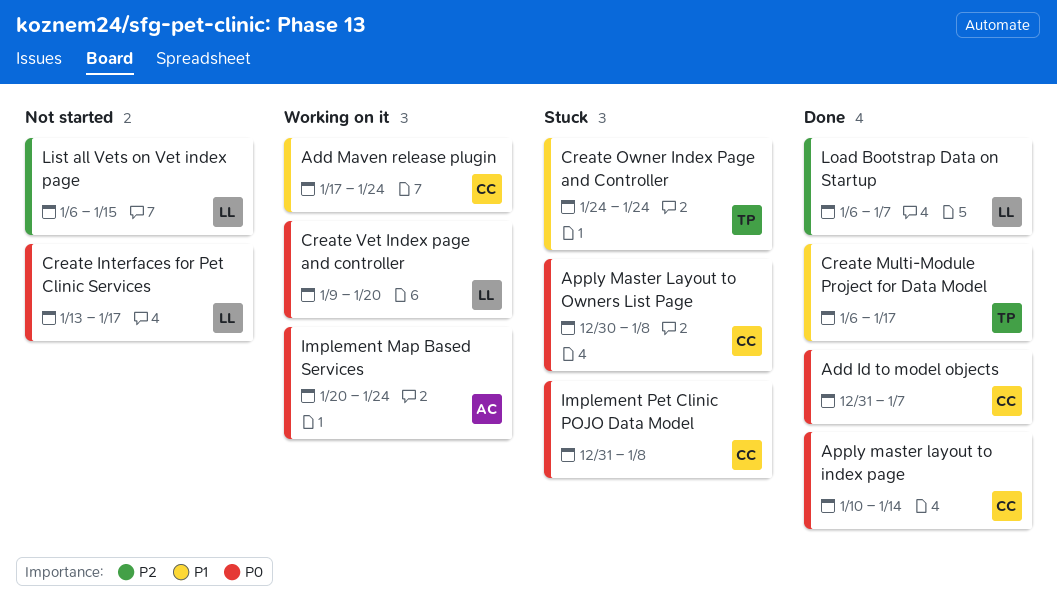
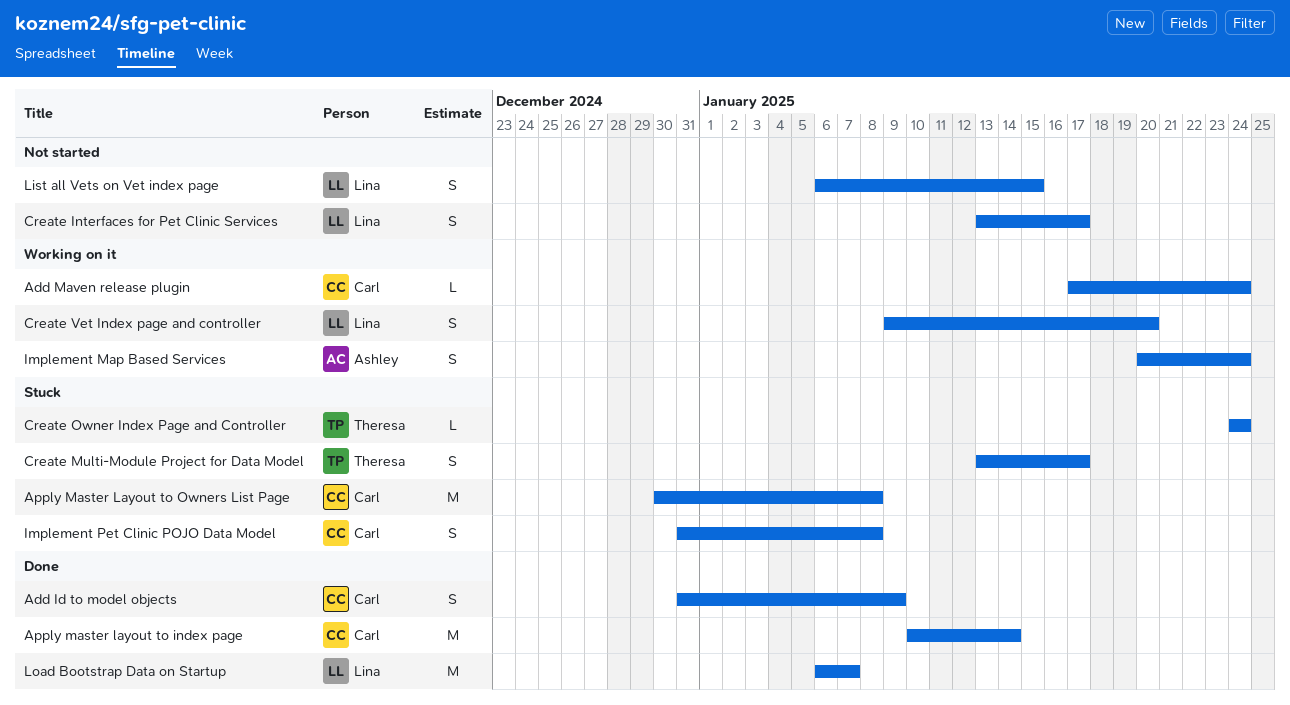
Add Id to model objects, due: Jan 7 -> Jan 9
Create Multi-Module Project for Data Model, status: Done -> Stuck
Create Multi-Module Project for Data Model, start: Jan 6 -> Jan 13

